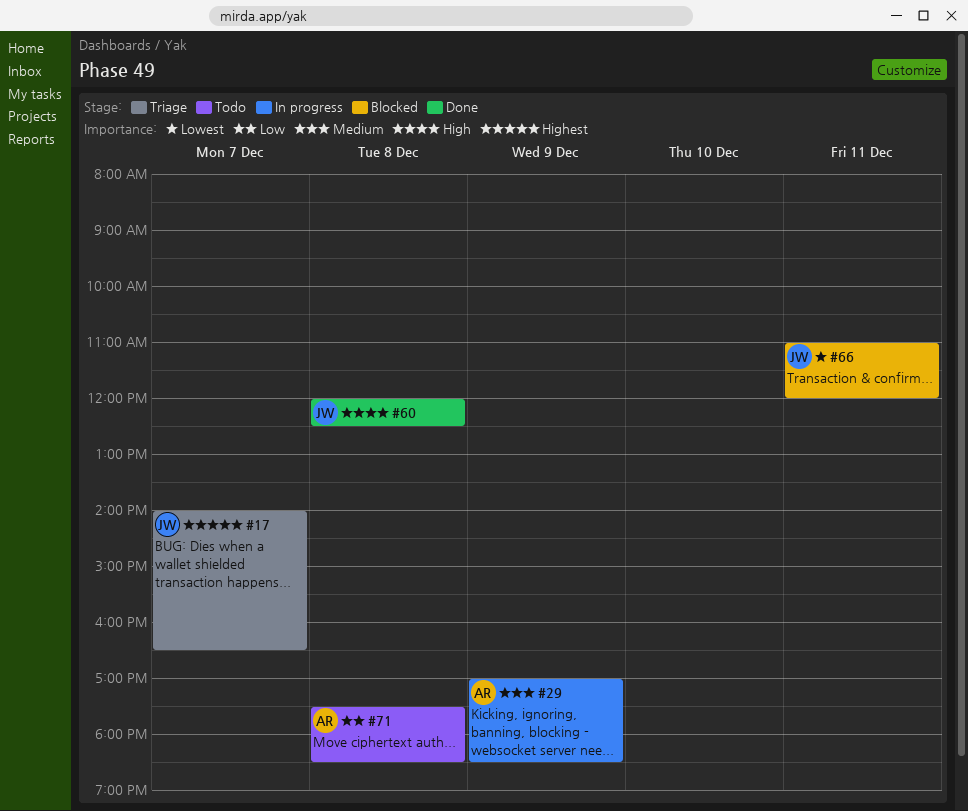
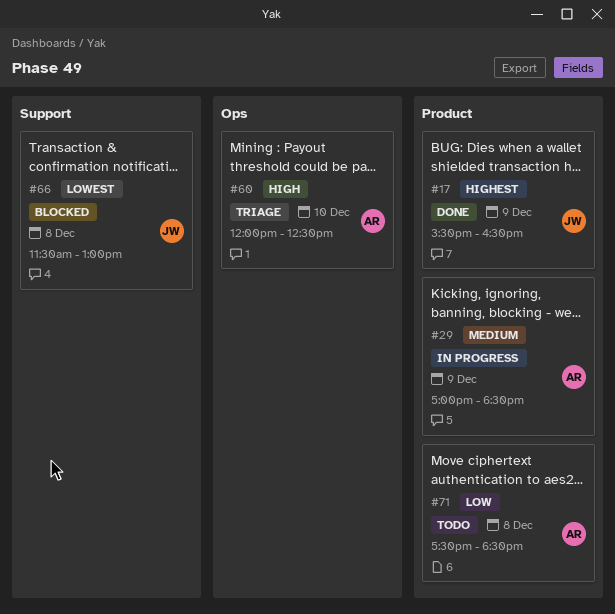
#17, status: Triage -> Done
#17, day: Dec 7 -> Dec 9
#17, begins: 14:00 -> 15:30
#60, status: Done -> Triage
#60, owner: JW -> AR
#60, day: Dec 8 -> Dec 10
#66, day: Dec 11 -> Dec 8
#66, begins: 11:00 -> 11:30
#66, ends: 12:00 -> 13:00

